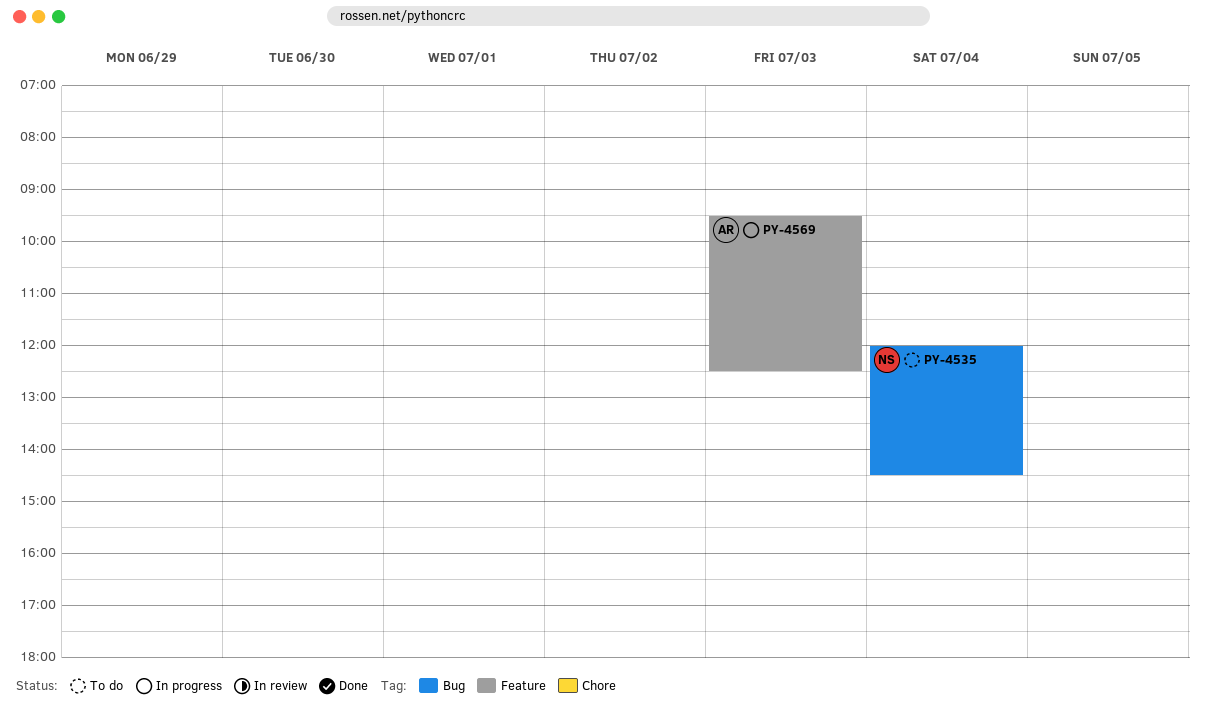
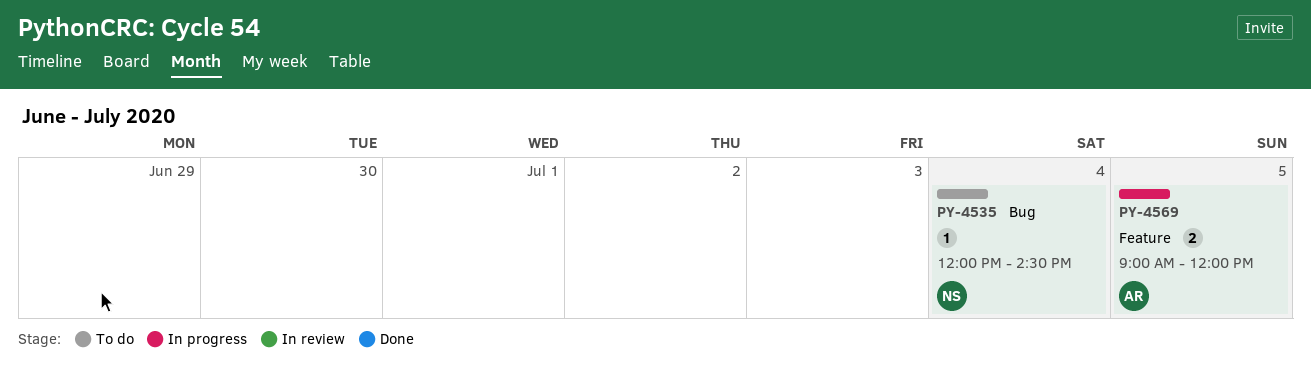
PY-4569, day: Jul 3 -> Jul 5
PY-4569, begins: 09:30 -> 09:00
PY-4569, ends: 12:30 -> 12:00

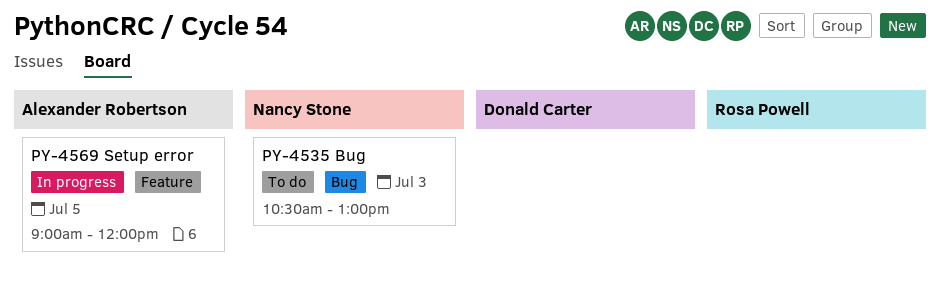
PY-4535, day: Jul 4 -> Jul 3
PY-4535, begins: 12:00 -> 10:30
PY-4535, ends: 14:30 -> 13:00

